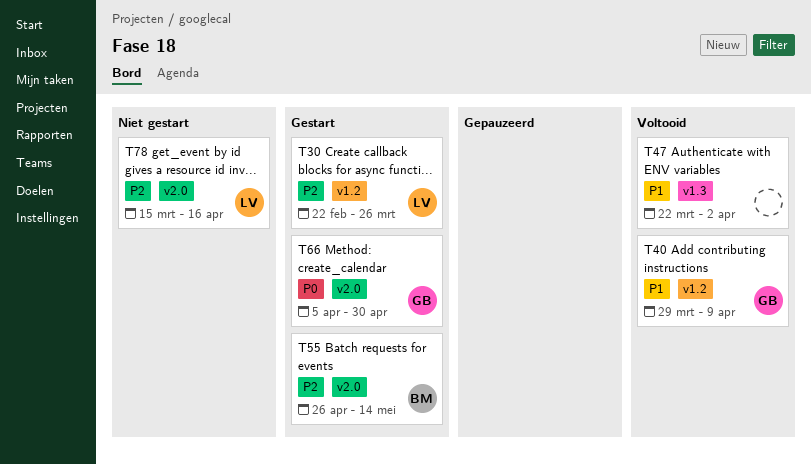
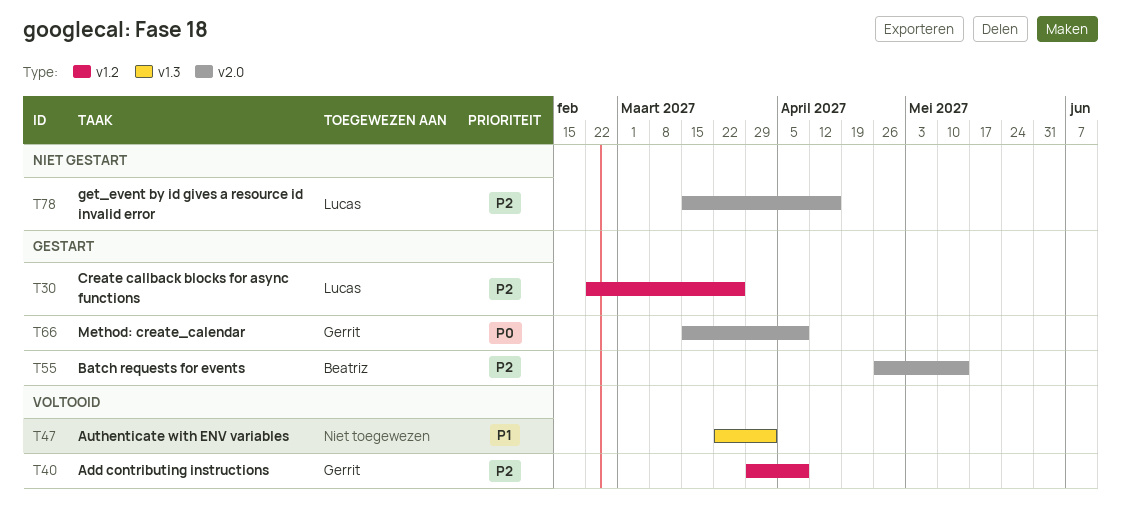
T40, priority: P1 -> P2
T66, start: Apr 5 -> Mar 15
T66, due: Apr 30 -> Apr 9

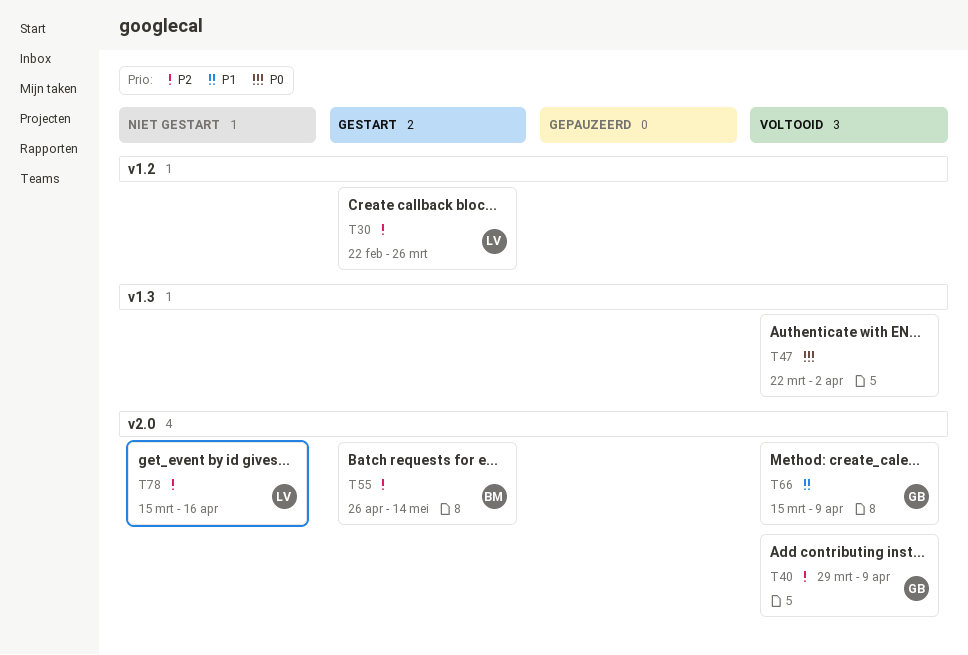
T40, label: v1.2 -> v2.0
T47, priority: P1 -> P0
T66, status: Gestart -> Voltooid
T66, priority: P0 -> P1

